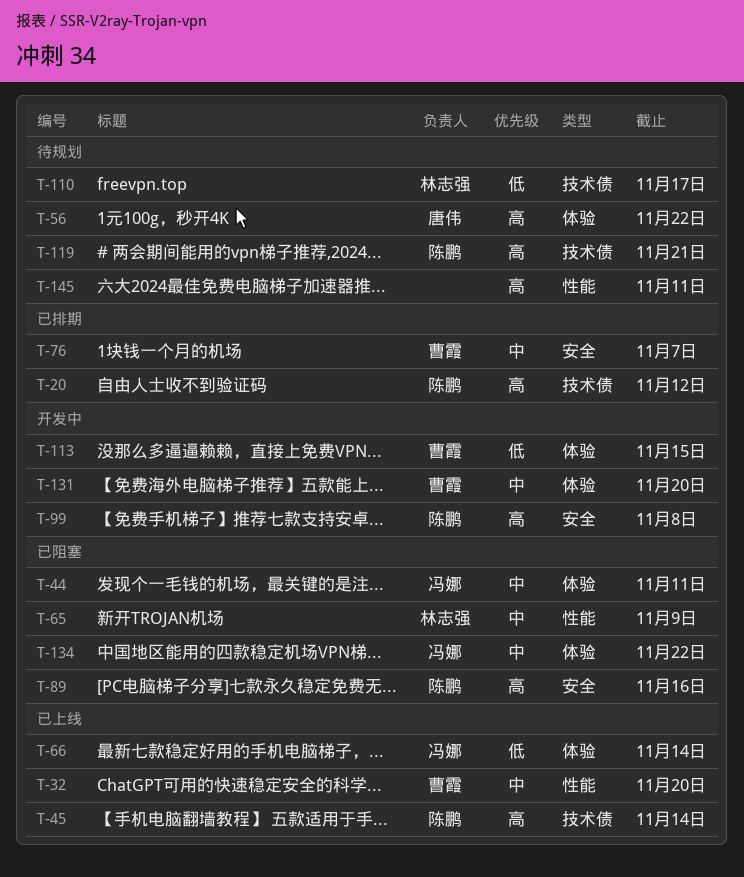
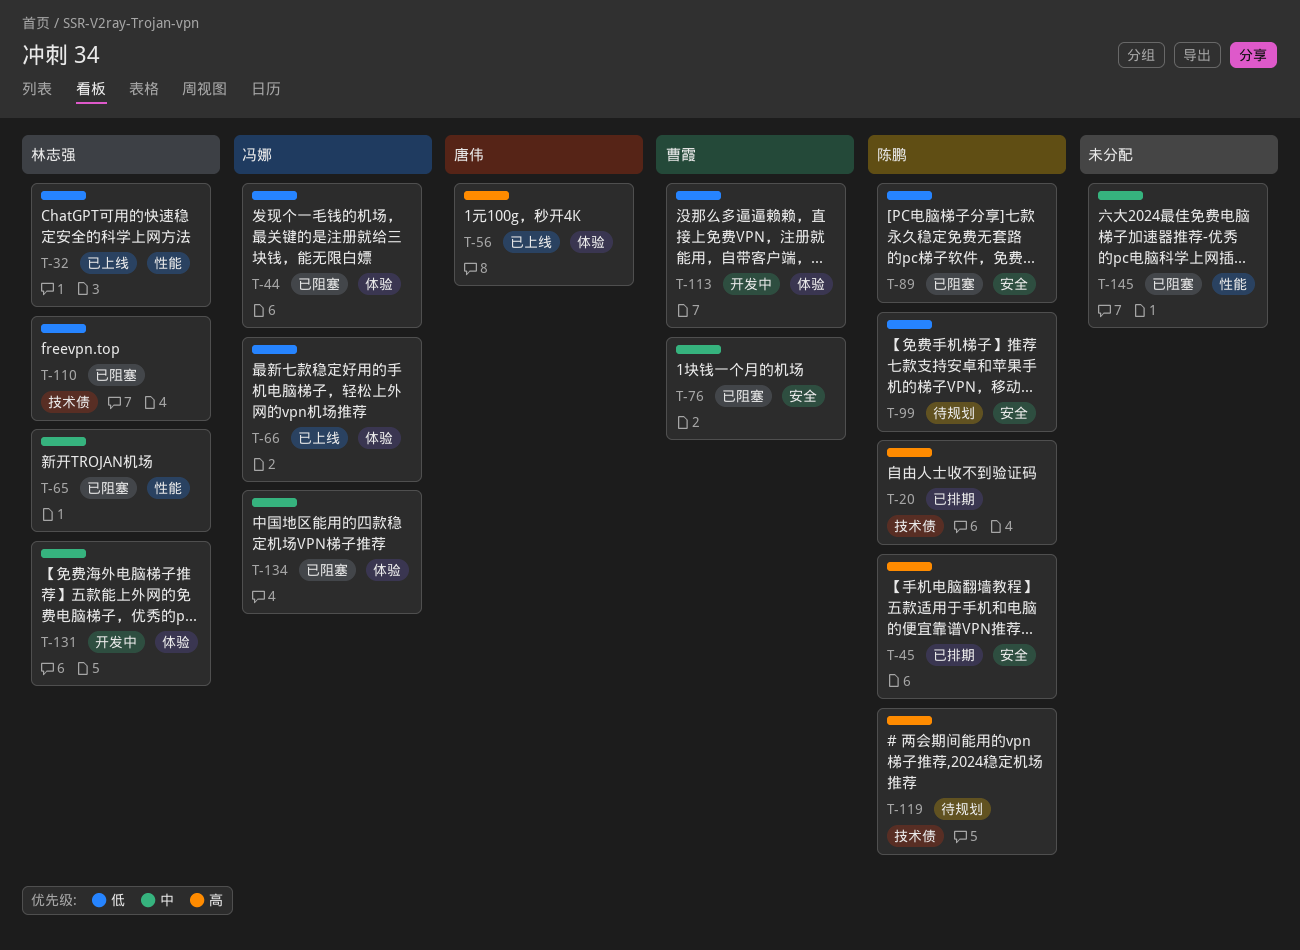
T-32, owner: 曹霞 -> 林志强
T-32, priority: 中 -> 低
T-44, priority: 中 -> 低
T-45, status: 已上线 -> 已排期
T-45, label: 技术债 -> 安全
T-56, status: 待规划 -> 已上线
T-76, status: 已排期 -> 已阻塞
T-89, priority: 高 -> 低
T-99, status: 开发中 -> 待规划
T-99, priority: 高 -> 低
T-110, status: 待规划 -> 已阻塞
T-131, owner: 曹霞 -> 林志强
T-145, status: 待规划 -> 已阻塞
T-145, priority: 高 -> 中

